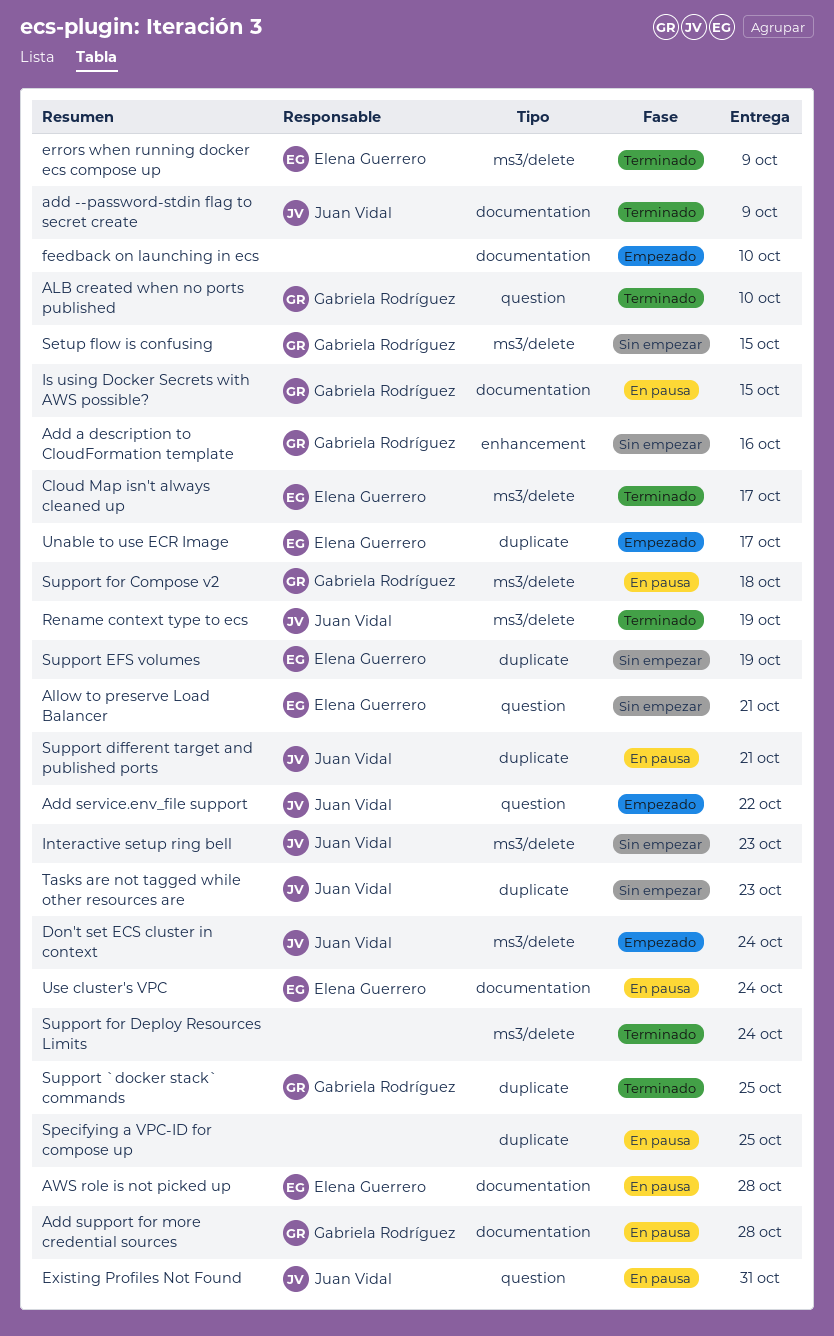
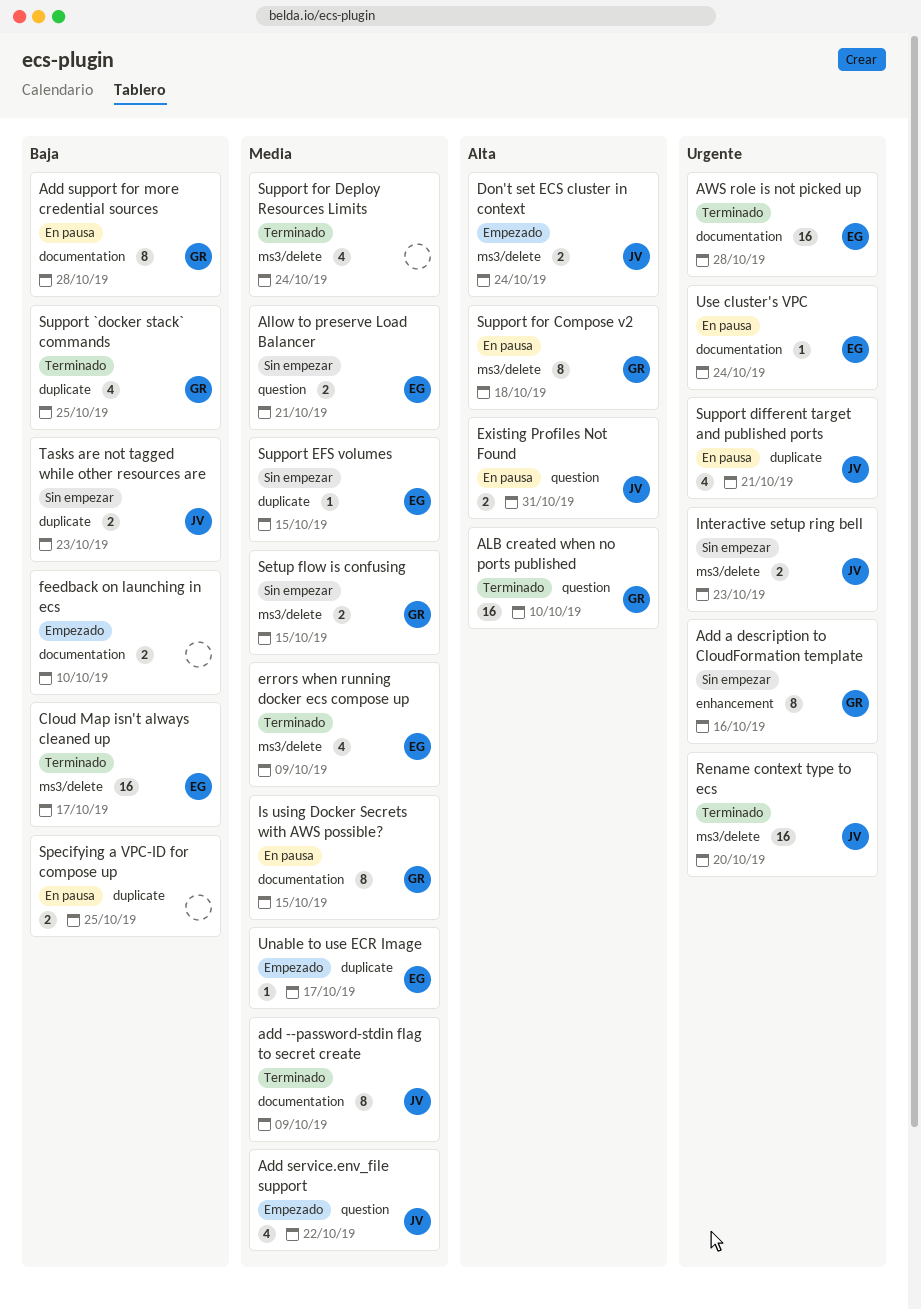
AWS role is not picked up, status: En pausa -> Terminado
Rename context type to ecs, due: Oct 19 -> Oct 20
Support EFS volumes, due: Oct 19 -> Oct 15

